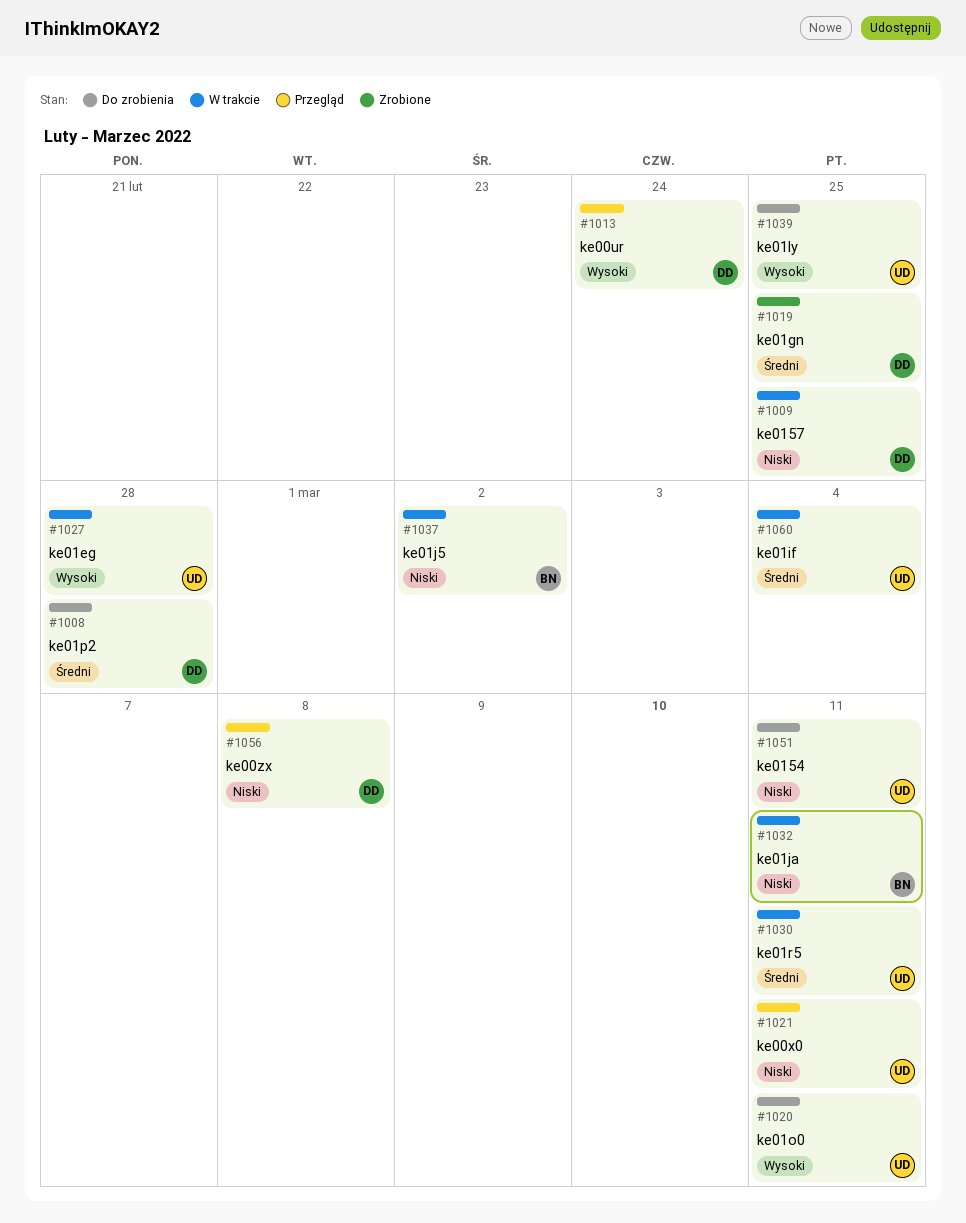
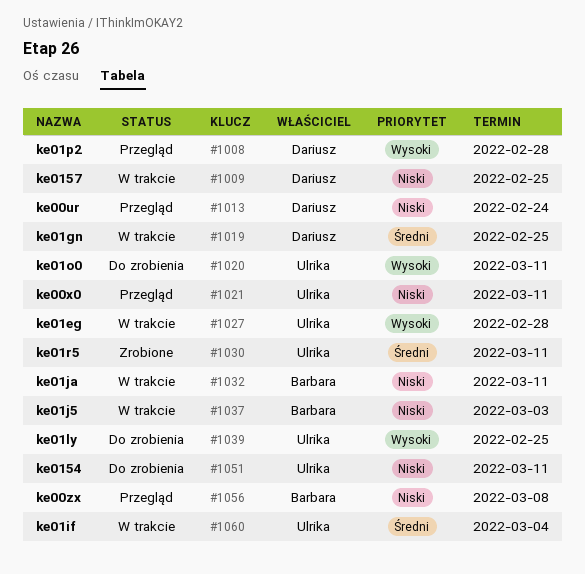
#1008, status: Do zrobienia -> Przegląd
#1008, priority: Średni -> Wysoki
#1013, priority: Wysoki -> Niski
#1019, status: Zrobione -> W trakcie
#1030, status: W trakcie -> Zrobione
#1037, due: Mar 2 -> Mar 3
#1056, owner: Dariusz -> Barbara

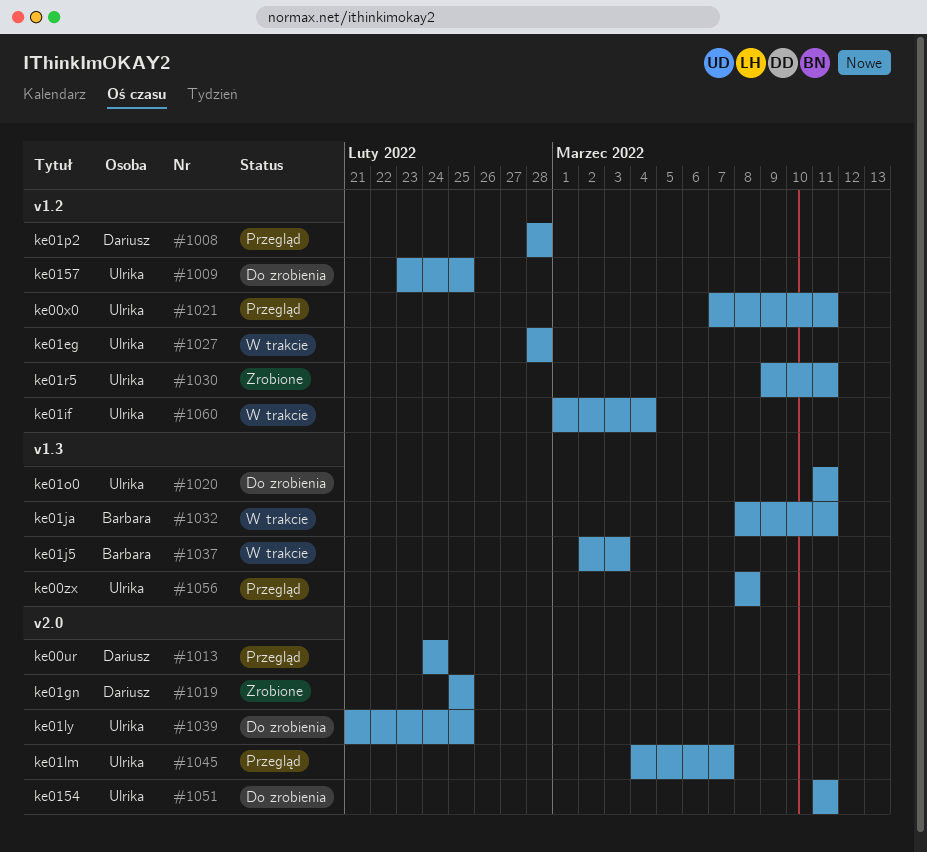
#1009, status: W trakcie -> Do zrobienia
#1009, owner: Dariusz -> Ulrika
#1019, status: W trakcie -> Zrobione
#1045: none -> present
#1056, owner: Barbara -> Ulrika

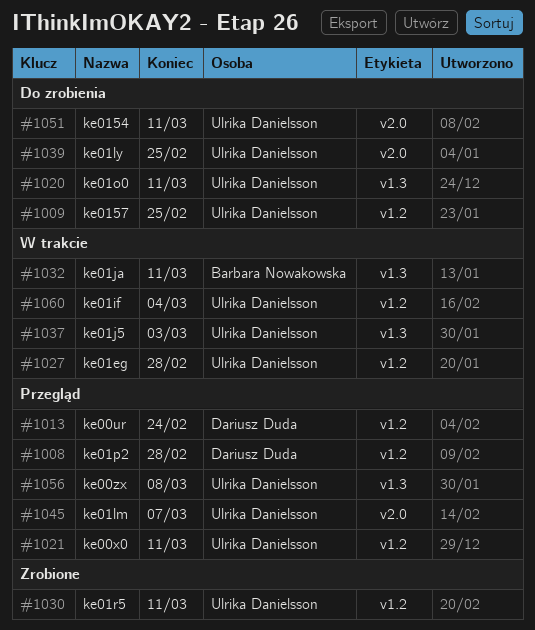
#1013, label: v2.0 -> v1.2
#1019: present -> none
#1037, owner: Barbara Nowakowska -> Ulrika Danielsson

